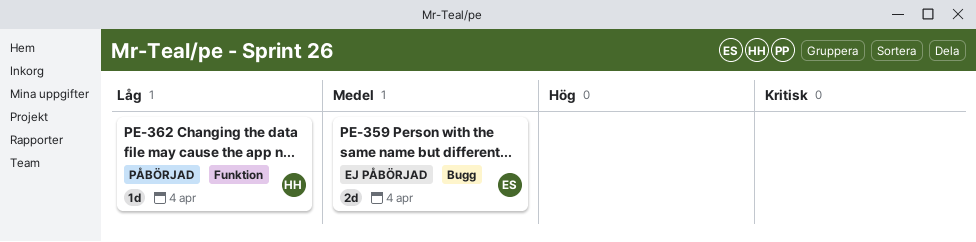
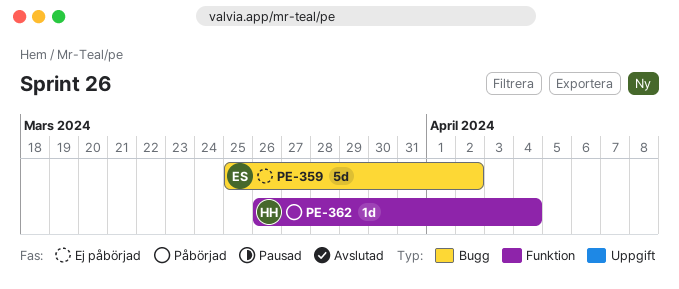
PE-359, estimate: 2d -> 5d
PE-359, due: Apr 4 -> Apr 2

